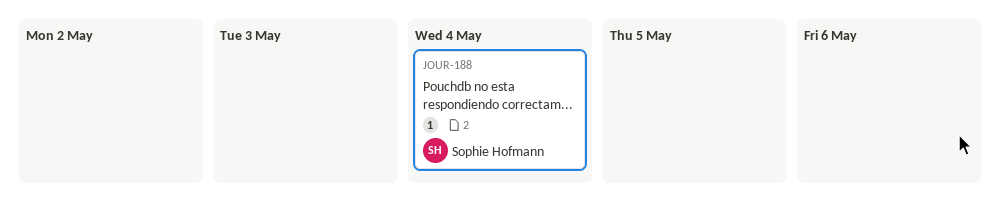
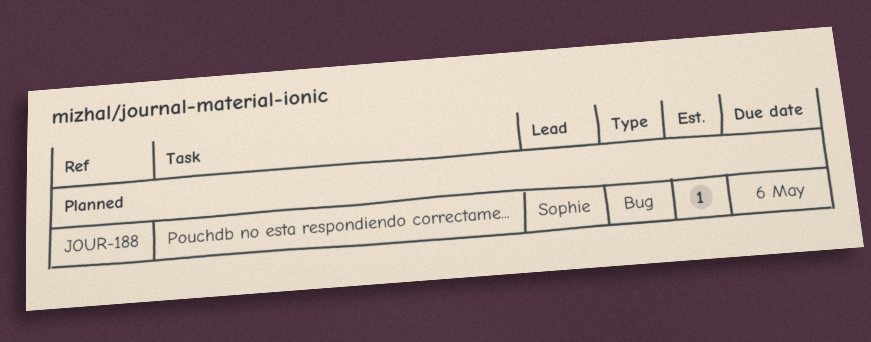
JOUR-188, due: May 4 -> May 6

